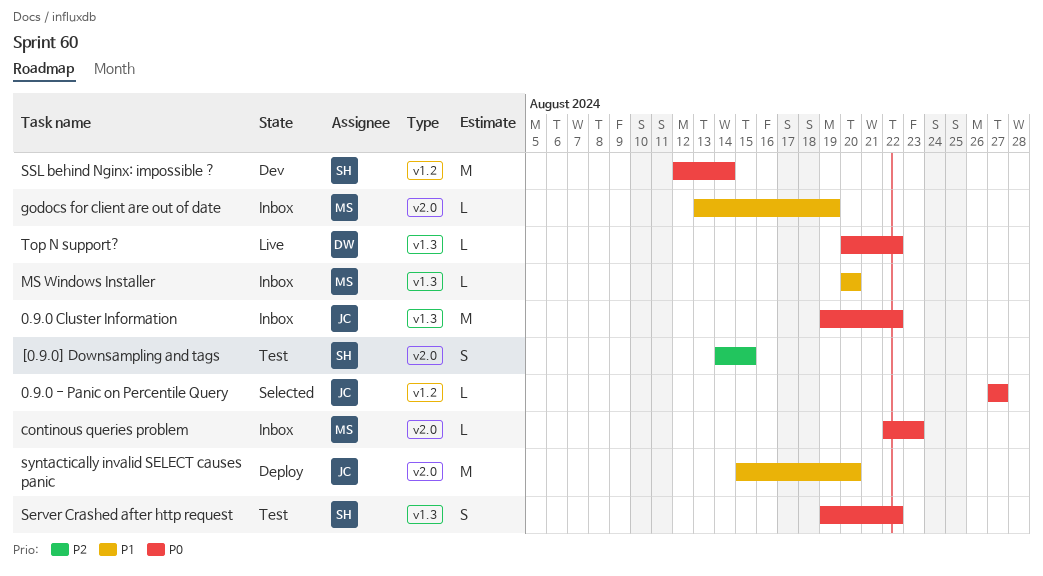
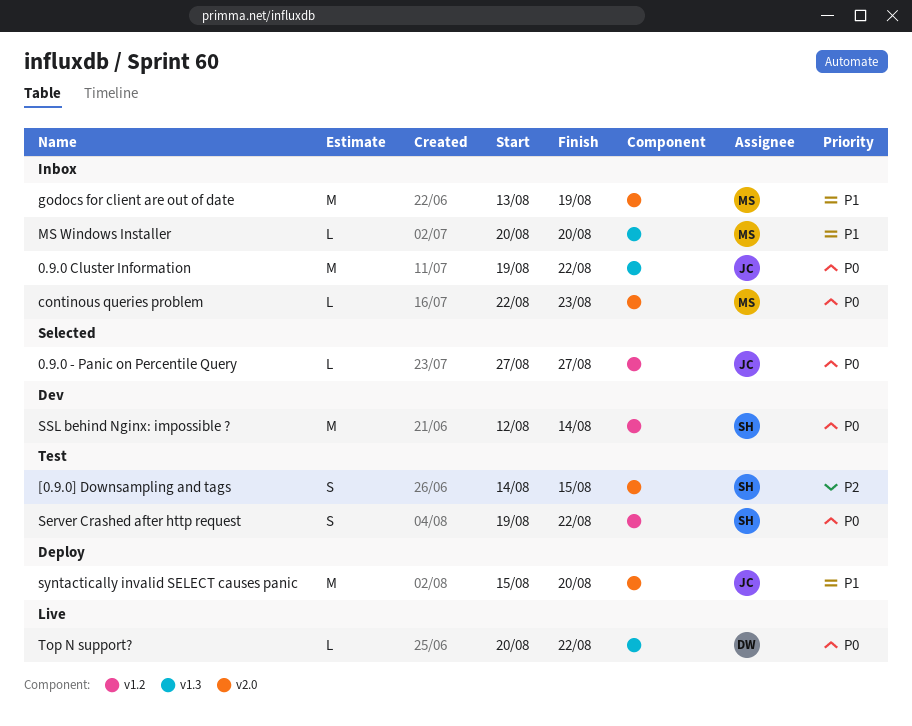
godocs for client are out of date, estimate: L -> M
Server Crashed after http request, label: v1.3 -> v1.2

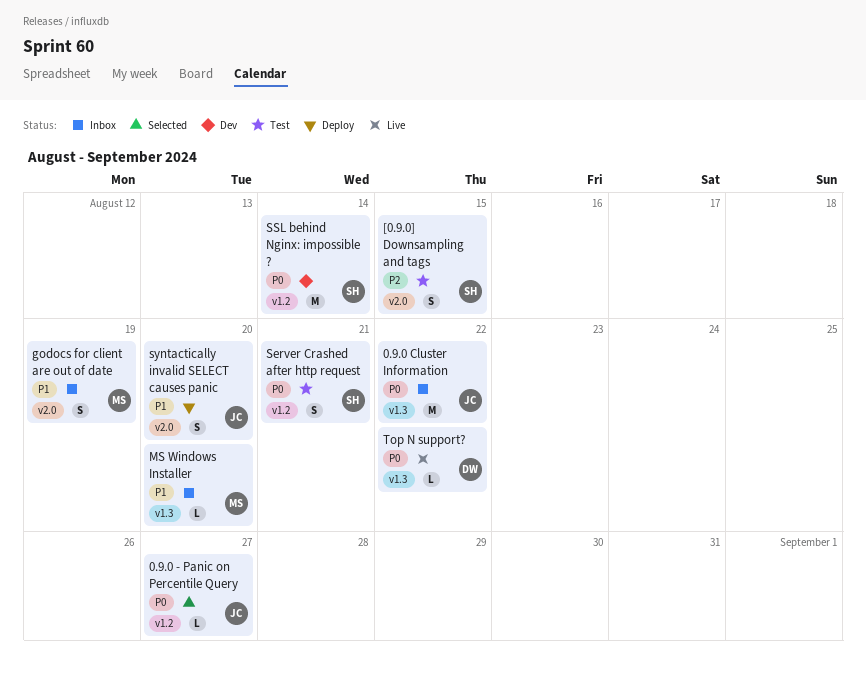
continous queries problem: present -> none
godocs for client are out of date, estimate: M -> S
Server Crashed after http request, due: Aug 22 -> Aug 21
syntactically invalid SELECT causes panic, estimate: M -> S

